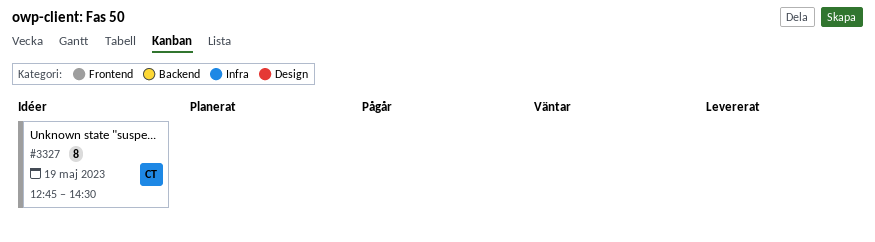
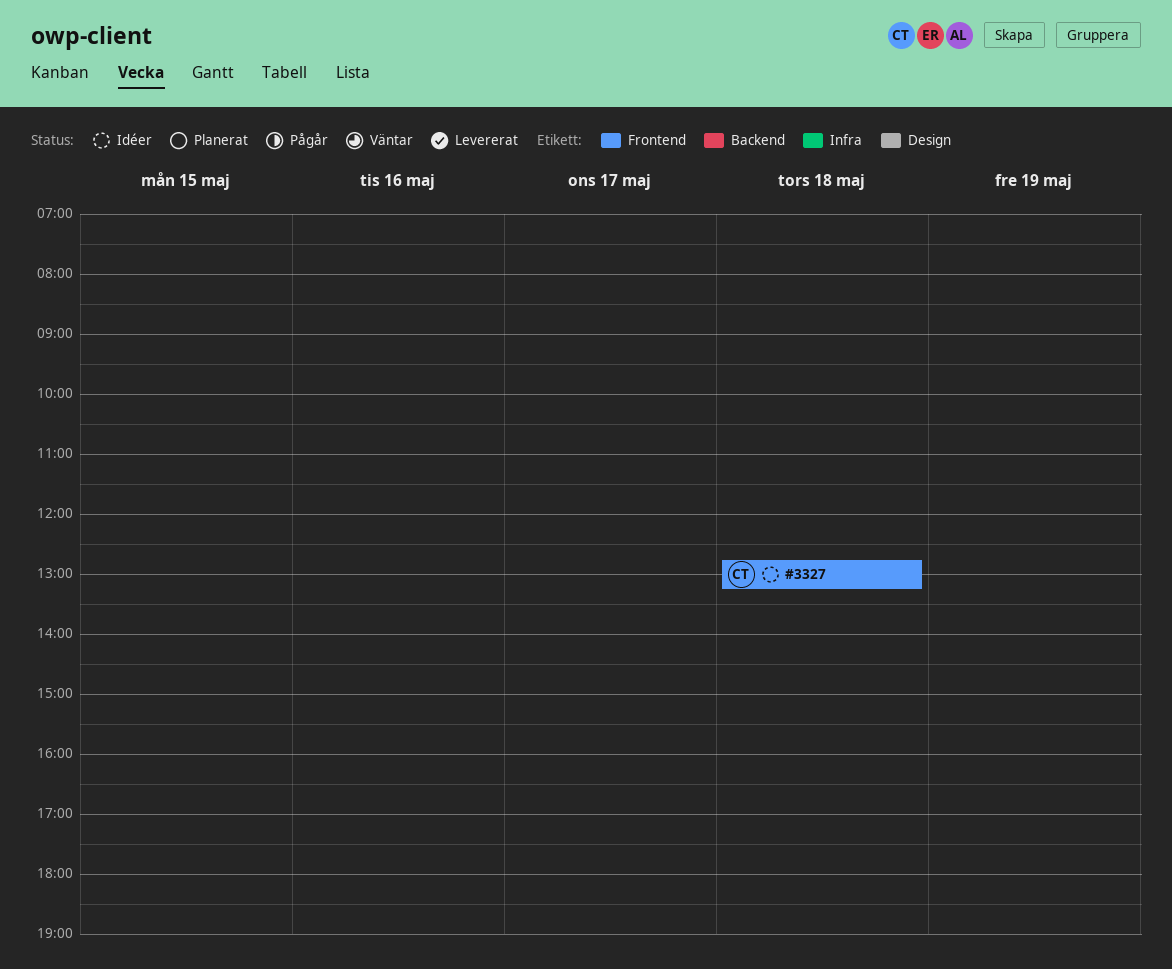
#3327, day: May 19 -> May 18
#3327, ends: 14:30 -> 13:15

